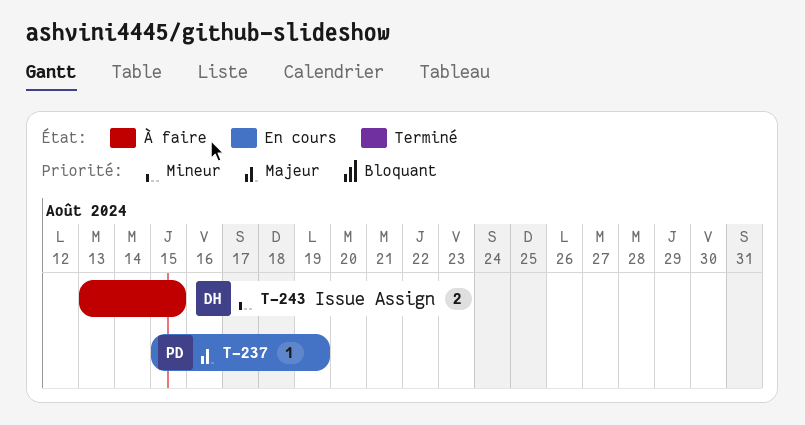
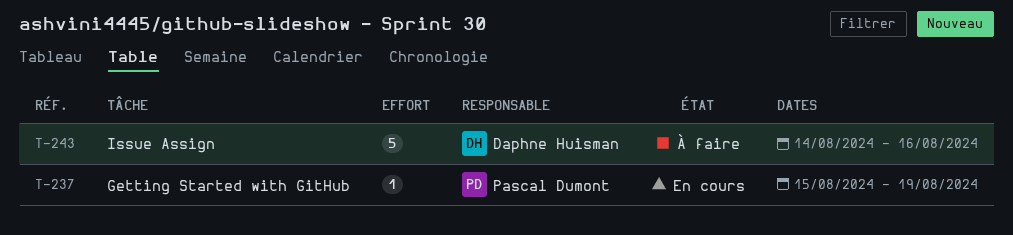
T-243, estimate: 2 -> 5
T-243, start: Aug 13 -> Aug 14
T-243, due: Aug 15 -> Aug 16

